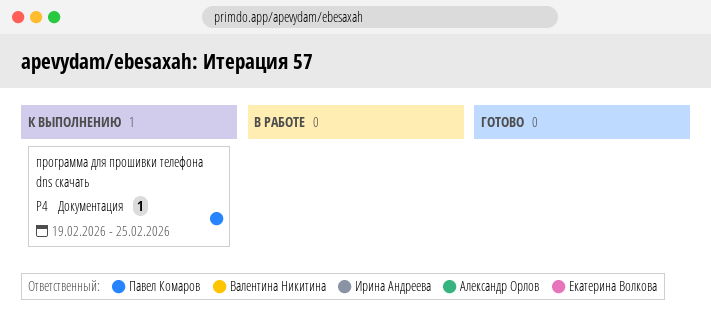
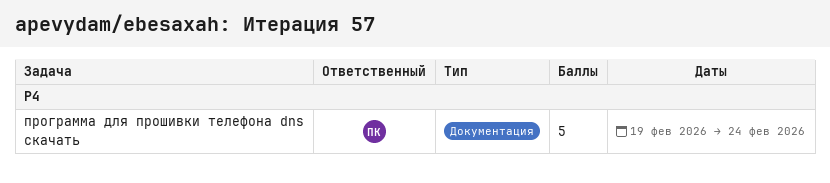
программа для прошивки телефона dns скачать, estimate: 1 -> 5
программа для прошивки телефона dns скачать, due: Feb 25 -> Feb 24

